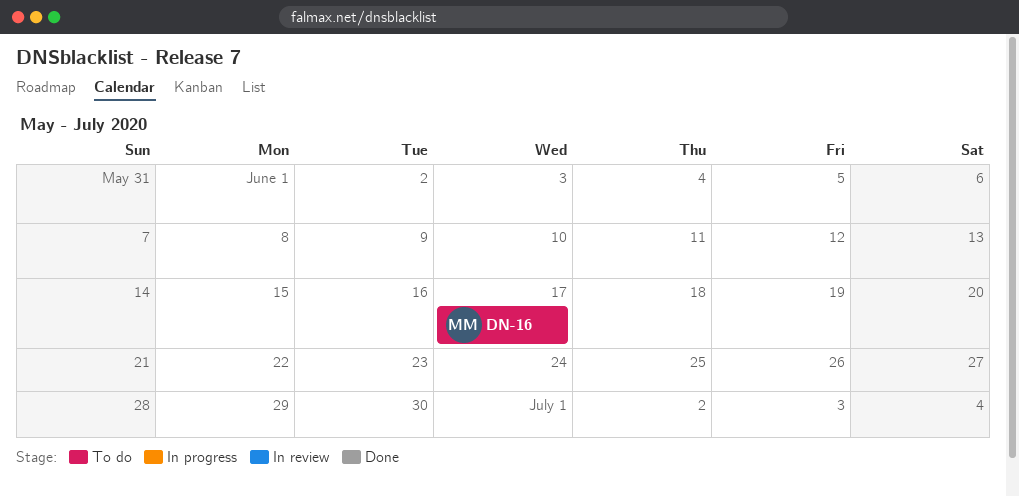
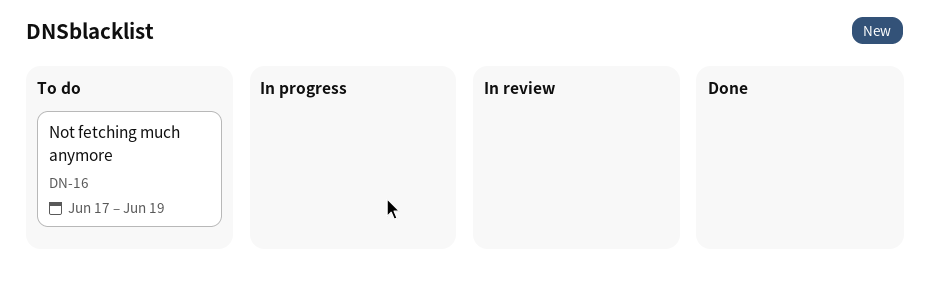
DN-16, due: Jun 17 -> Jun 19

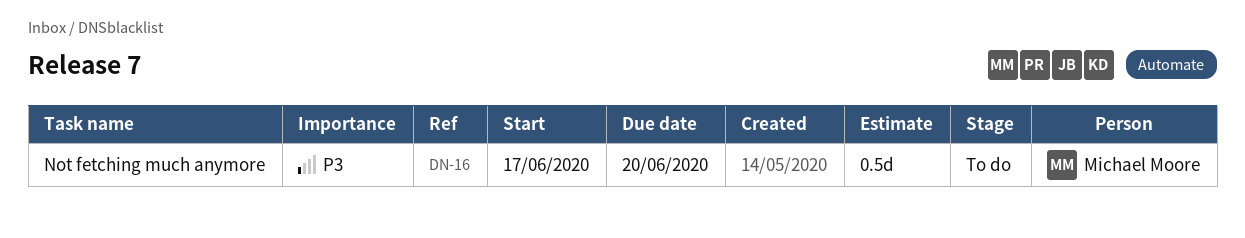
DN-16, due: Jun 19 -> Jun 20

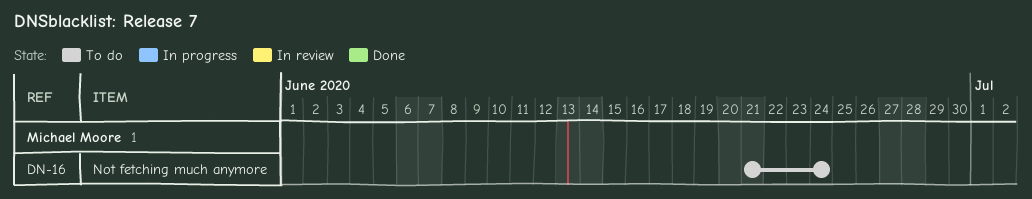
DN-16, start: Jun 17 -> Jun 21
DN-16, due: Jun 20 -> Jun 24

